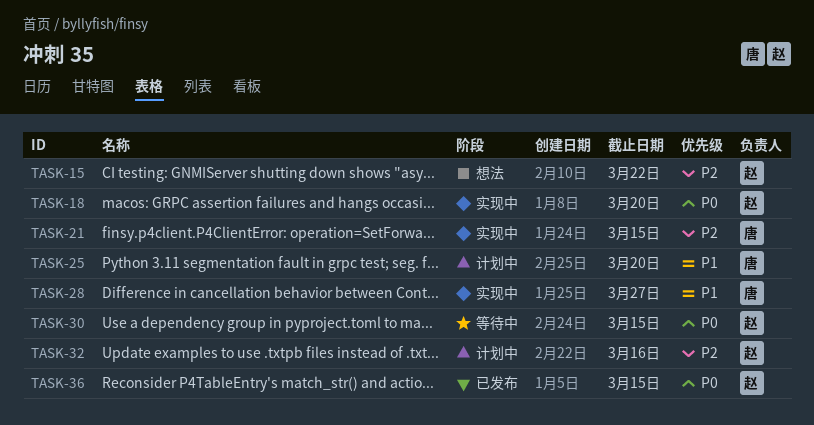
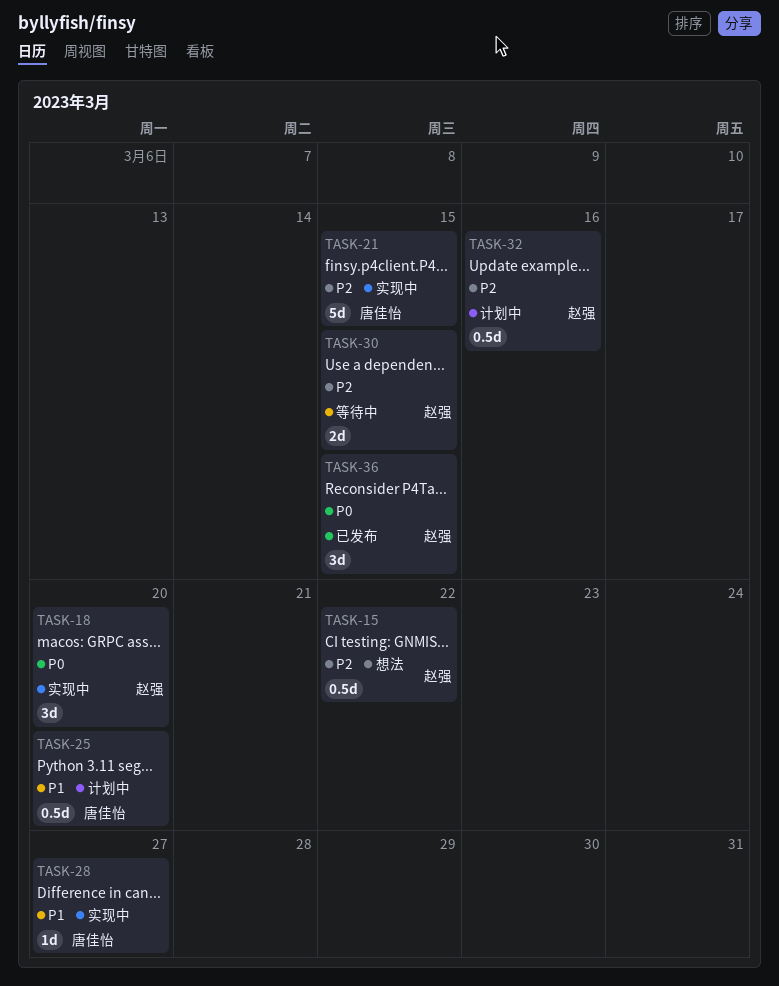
TASK-30, priority: P0 -> P2

